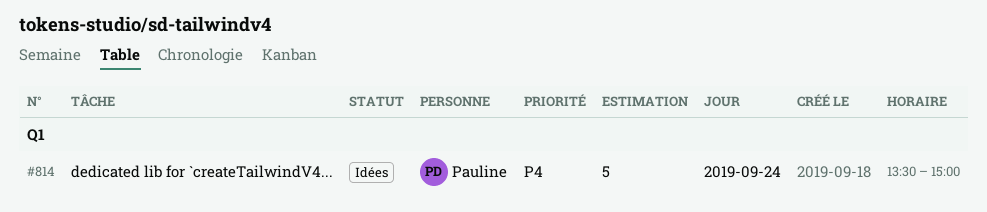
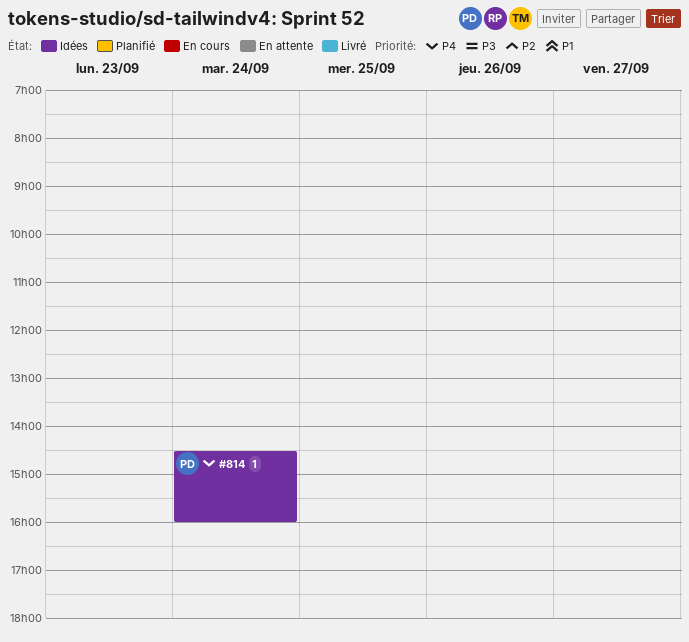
#814, estimate: 5 -> 1
#814, begins: 13:30 -> 14:30
#814, ends: 15:00 -> 16:00

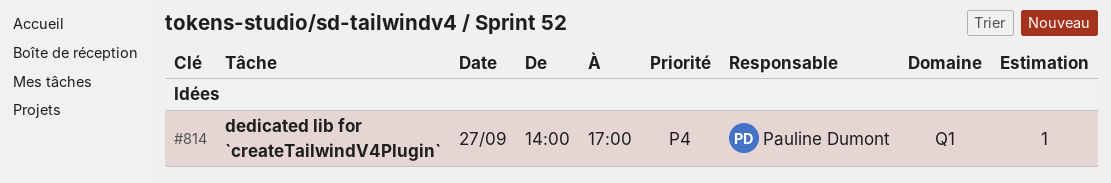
#814, day: Sep 24 -> Sep 27
#814, begins: 14:30 -> 14:00
#814, ends: 16:00 -> 17:00

